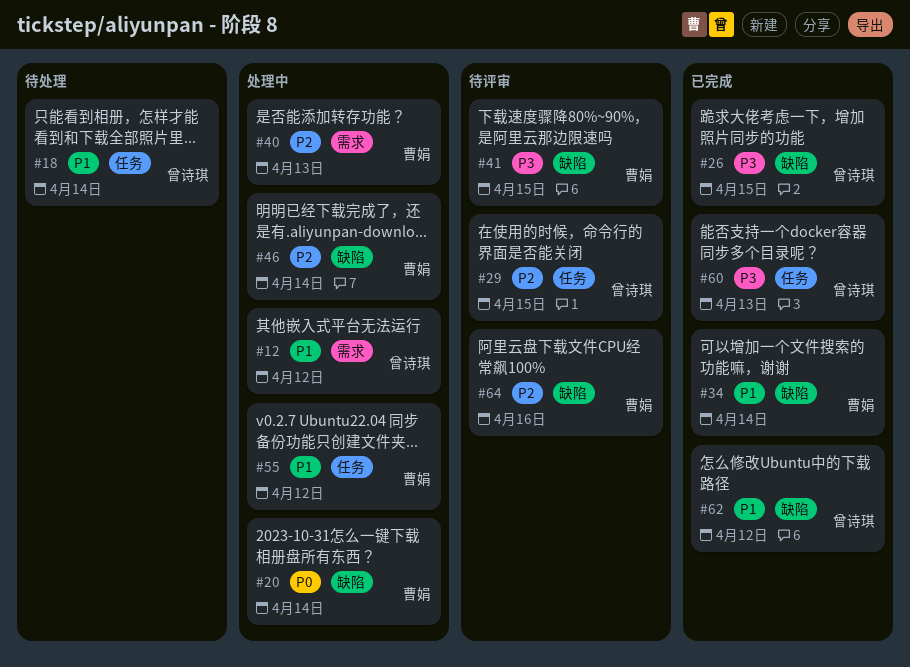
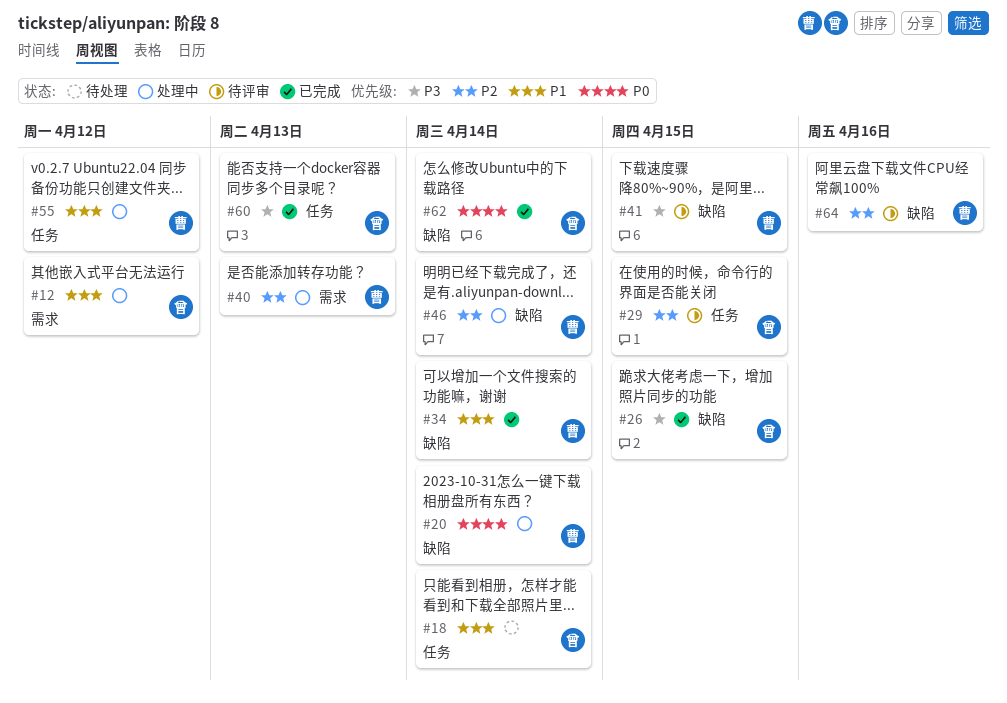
#62, priority: P1 -> P0
#62, due: Apr 12 -> Apr 14

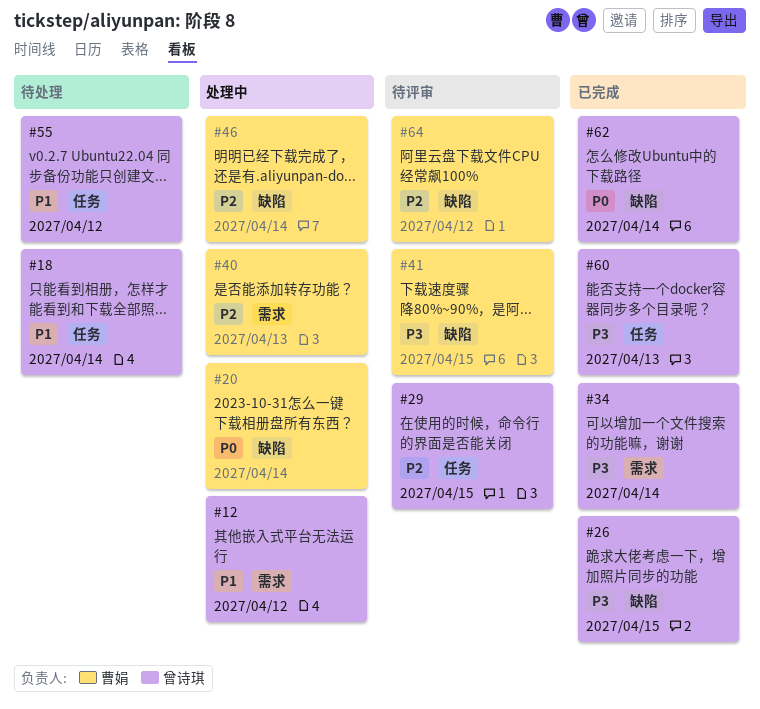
#34, owner: 曹娟 -> 曾诗琪
#34, priority: P1 -> P3
#34, label: 缺陷 -> 需求
#55, status: 处理中 -> 待处理
#55, owner: 曹娟 -> 曾诗琪
#64, due: Apr 16 -> Apr 12

